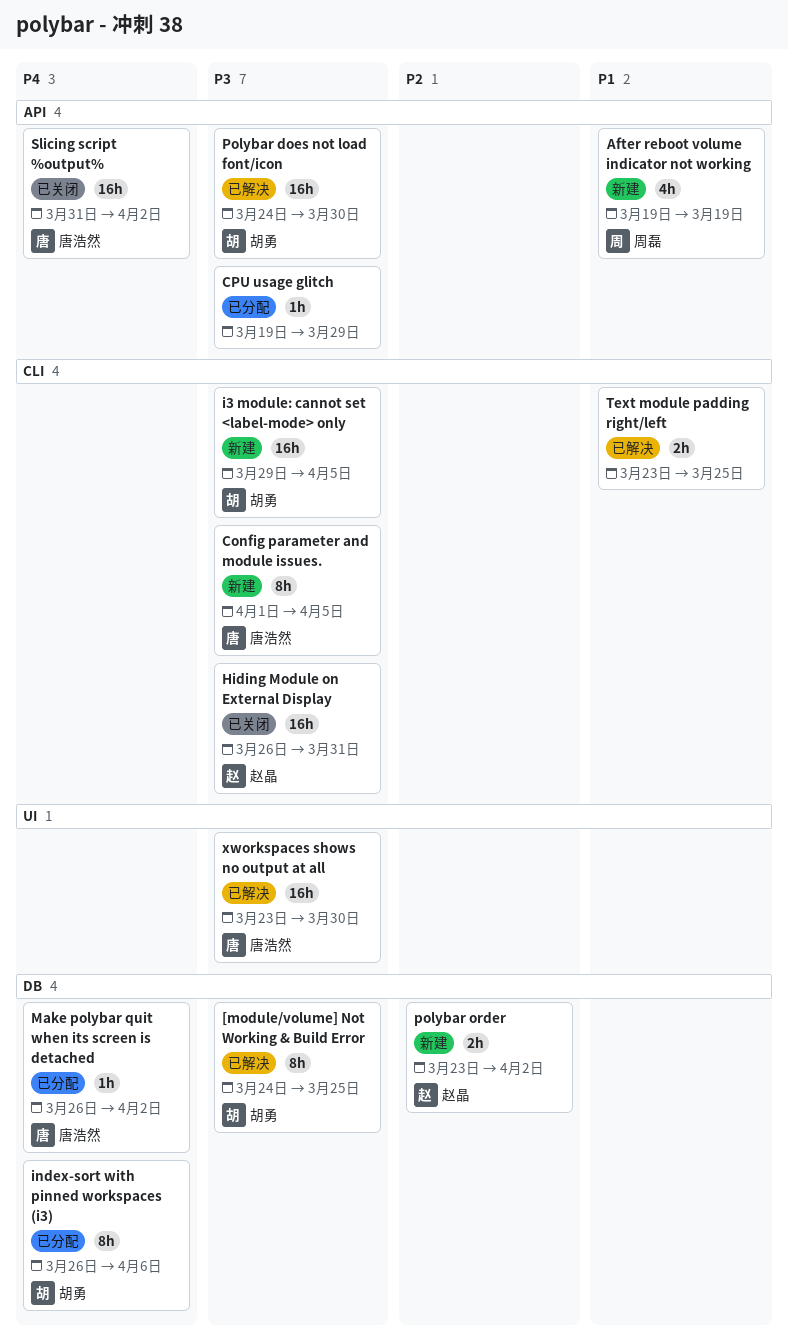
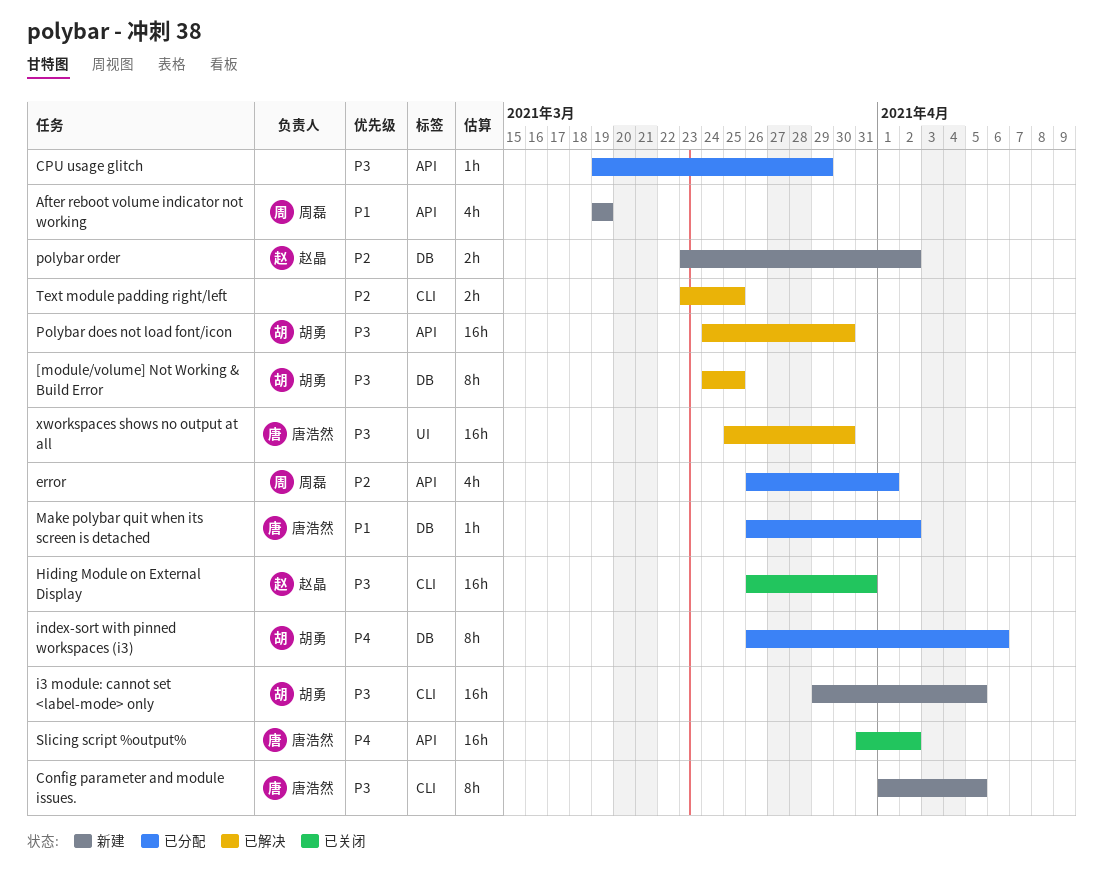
error: none -> present
Make polybar quit when its screen is detached, priority: P4 -> P1
Text module padding right/left, priority: P1 -> P2
xworkspaces shows no output at all, start: Mar 23 -> Mar 25

